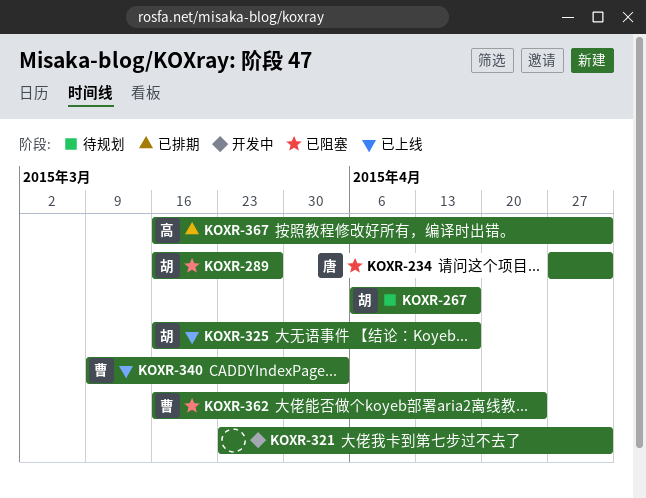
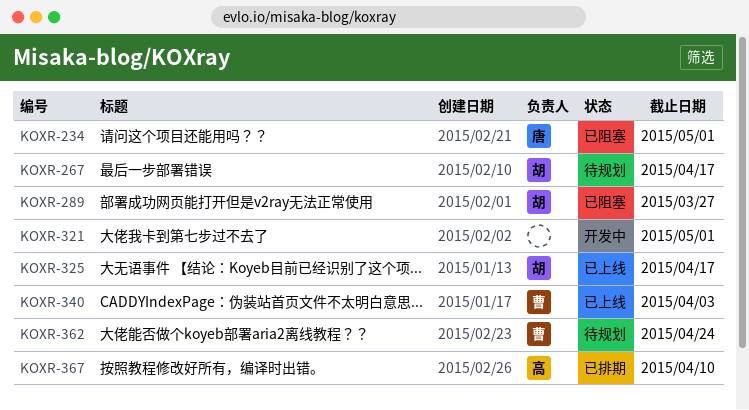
KOXR-362, status: 已阻塞 -> 待规划
KOXR-367, due: May 1 -> Apr 10

